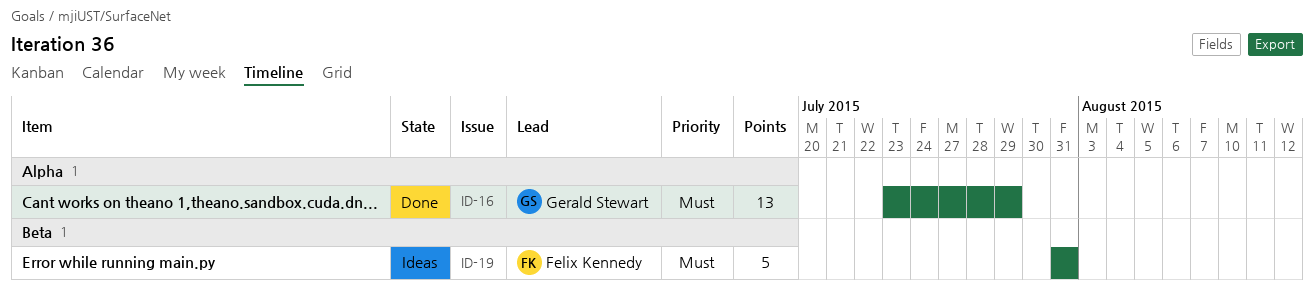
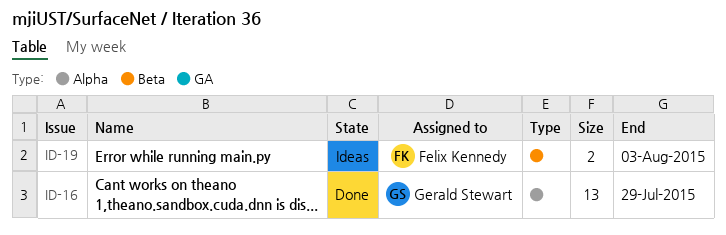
ID-19, estimate: 5 -> 2
ID-19, due: Jul 31 -> Aug 3

